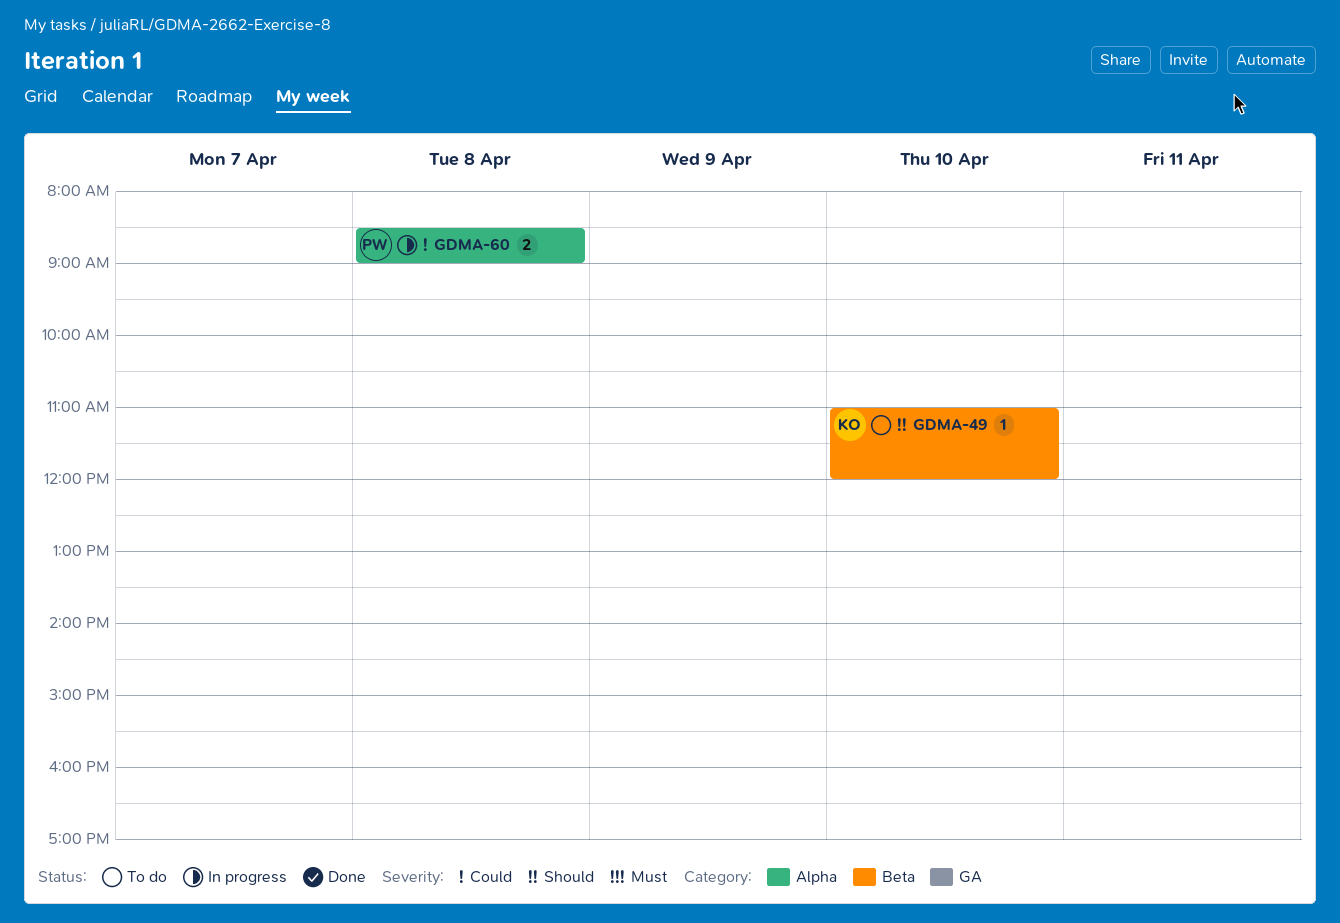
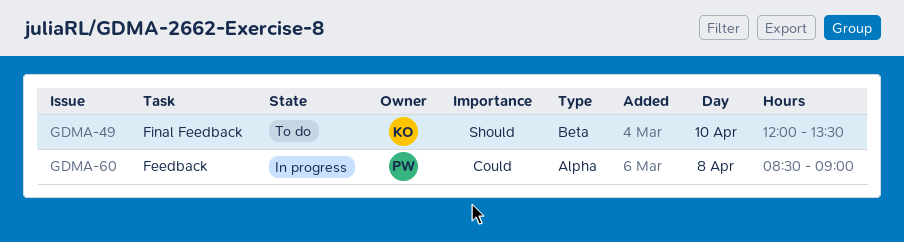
GDMA-49, begins: 11:00 -> 12:00
GDMA-49, ends: 12:00 -> 13:30

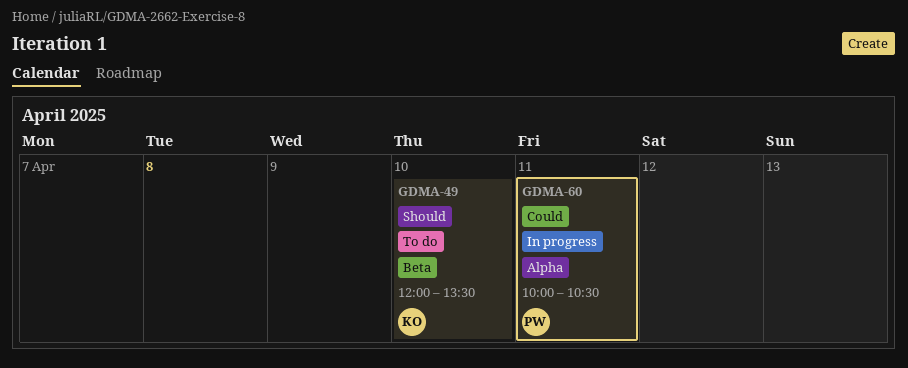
GDMA-60, day: Apr 8 -> Apr 11
GDMA-60, begins: 08:30 -> 10:00
GDMA-60, ends: 09:00 -> 10:30

